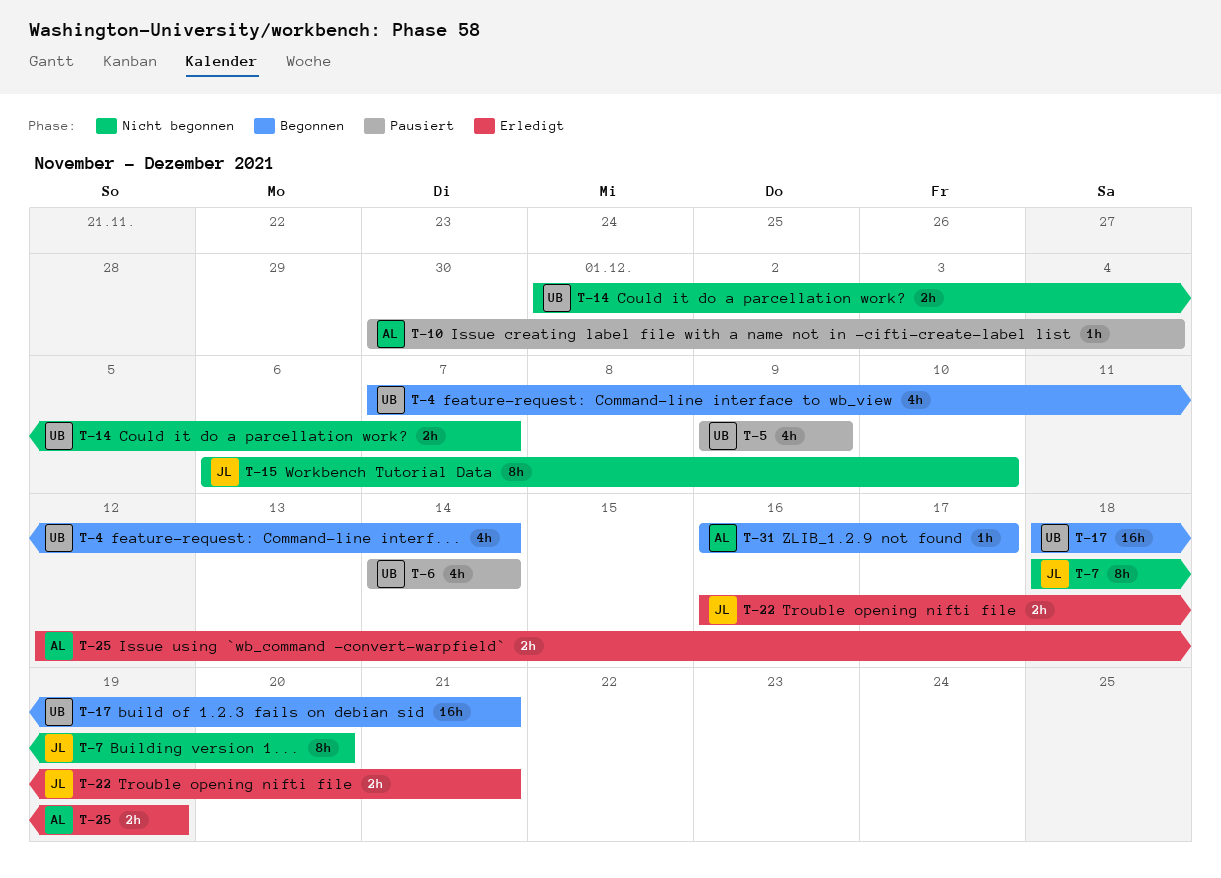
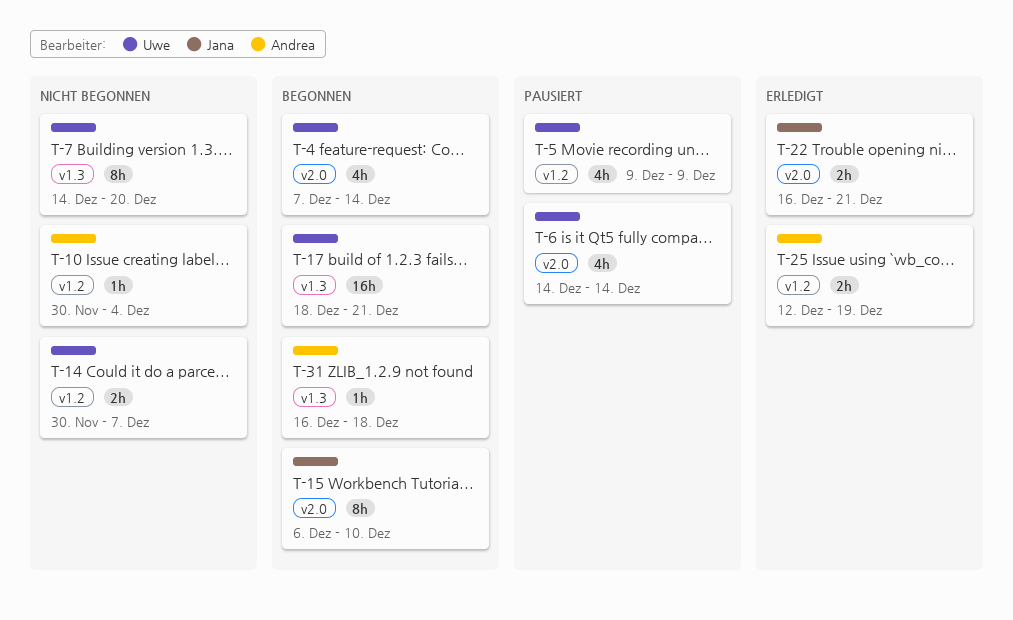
T-7, owner: Jana -> Uwe
T-7, start: Dec 18 -> Dec 14
T-10, status: Pausiert -> Nicht begonnen
T-14, start: Dec 1 -> Nov 30
T-15, status: Nicht begonnen -> Begonnen
T-31, due: Dec 17 -> Dec 18

